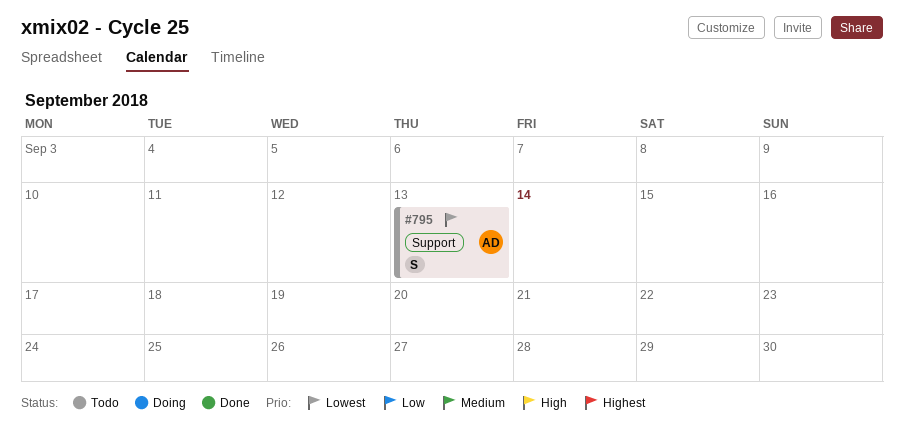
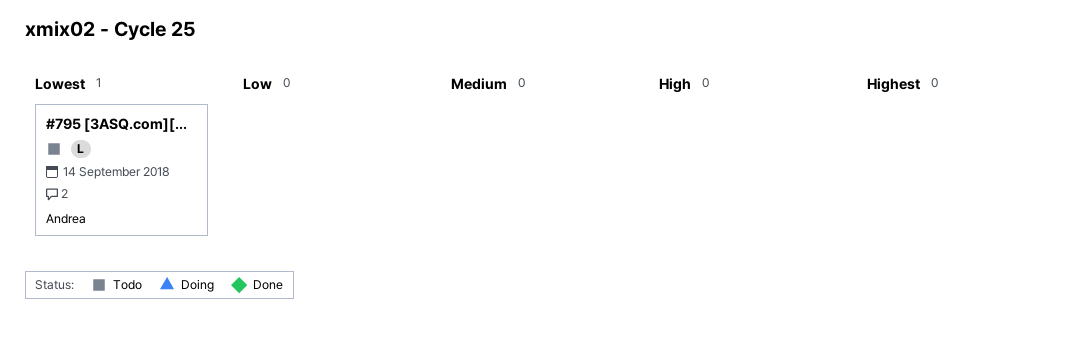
#795, estimate: S -> L
#795, due: Sep 13 -> Sep 14

